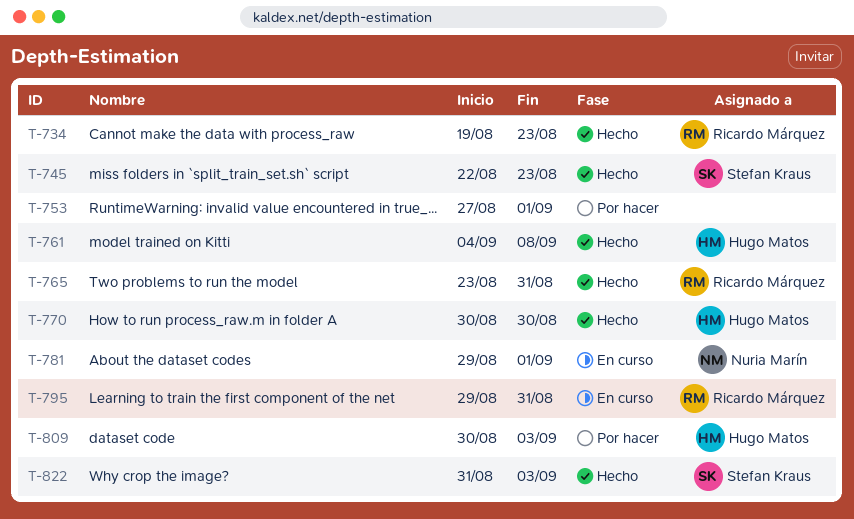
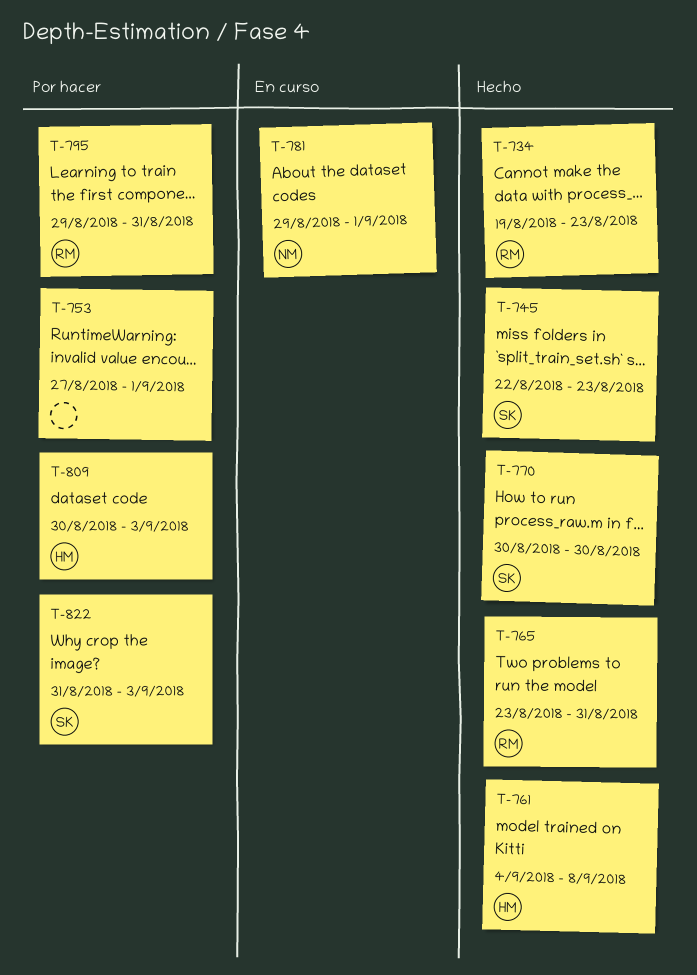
T-770, owner: Hugo Matos -> Stefan Kraus
T-795, status: En curso -> Por hacer
T-822, status: Hecho -> Por hacer

